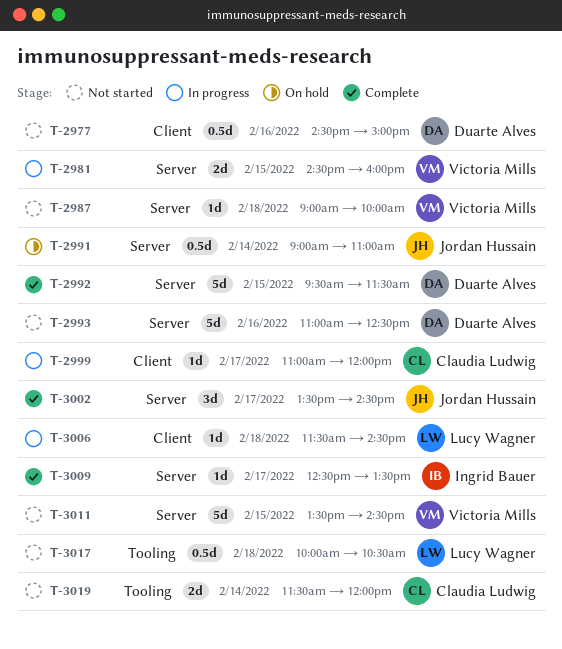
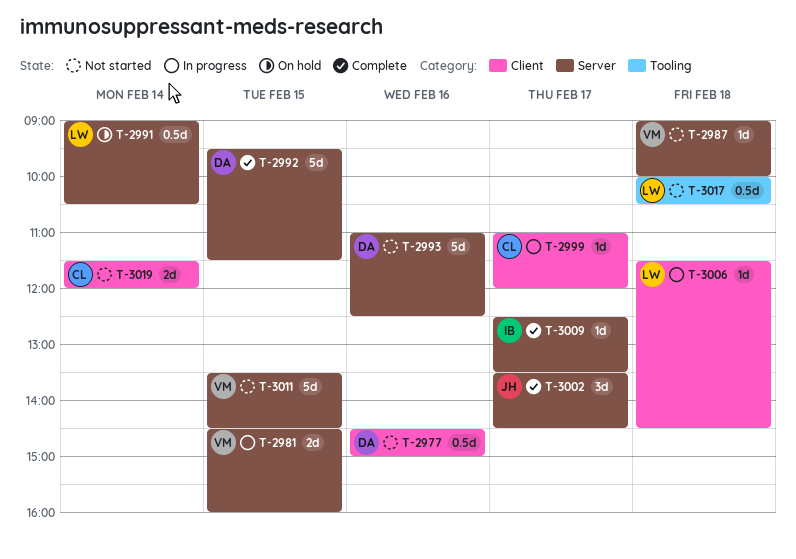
T-2991, owner: Jordan Hussain -> Lucy Wagner
T-2991, ends: 11:00 -> 10:30
T-3019, label: Tooling -> Client

